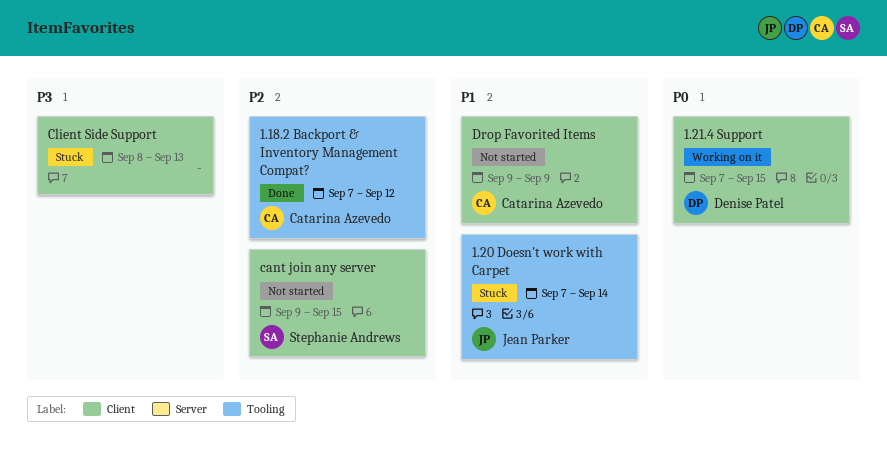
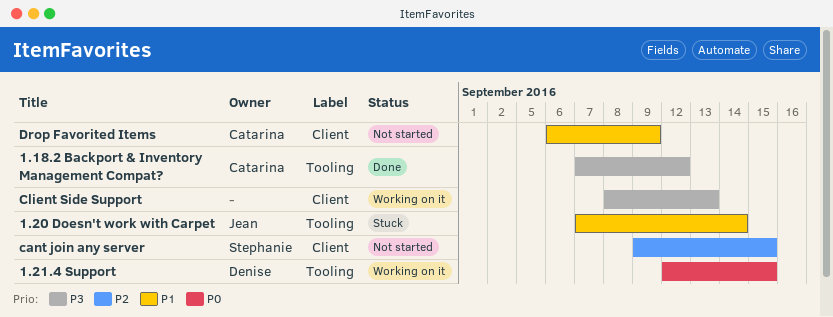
1.18.2 Backport & Inventory Management Compat?, priority: P2 -> P3
1.21.4 Support, label: Client -> Tooling
1.21.4 Support, start: Sep 7 -> Sep 12
Client Side Support, status: Stuck -> Working on it
Drop Favorited Items, start: Sep 9 -> Sep 6

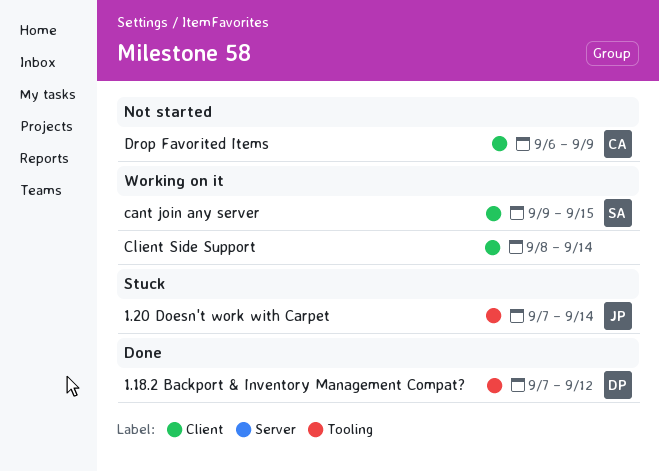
1.18.2 Backport & Inventory Management Compat?, owner: Catarina -> Denise
1.21.4 Support: present -> none
cant join any server, status: Not started -> Working on it
Client Side Support, due: Sep 13 -> Sep 14

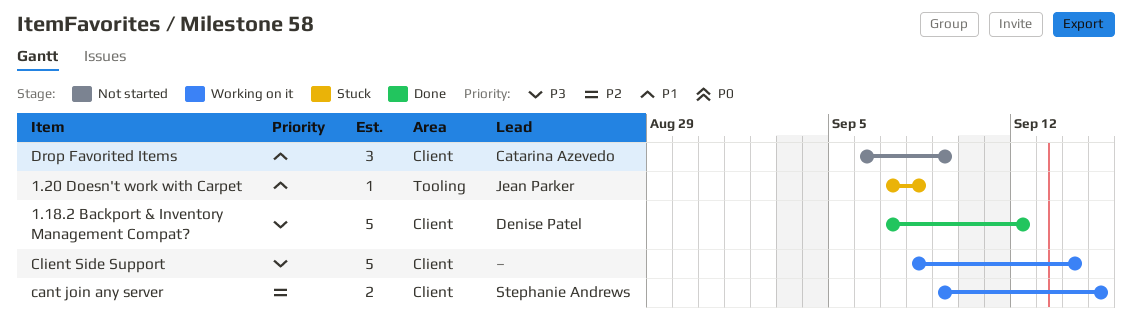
1.18.2 Backport & Inventory Management Compat?, label: Tooling -> Client
1.20 Doesn't work with Carpet, due: Sep 14 -> Sep 8

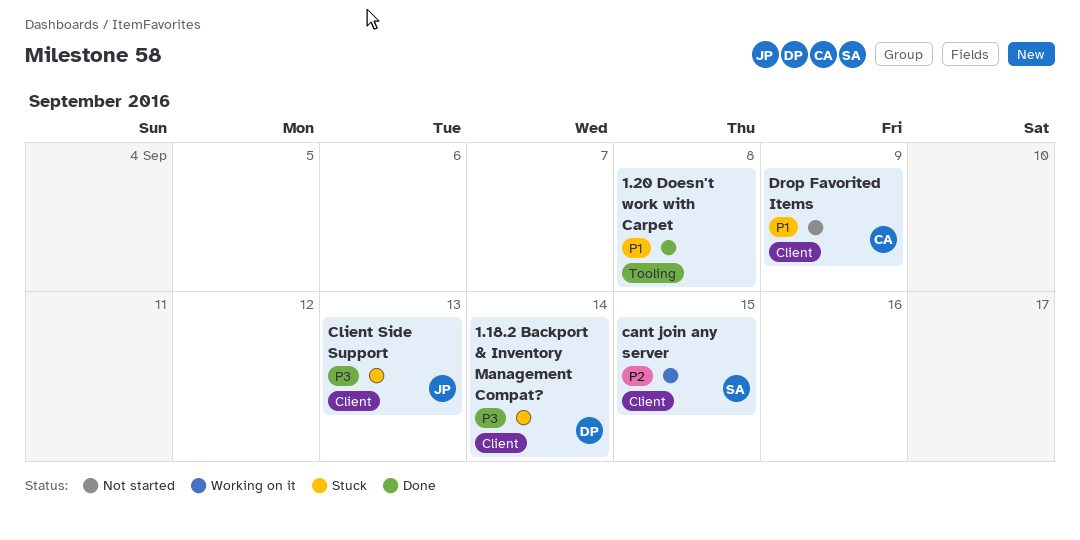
1.18.2 Backport & Inventory Management Compat?, status: Done -> Stuck
1.18.2 Backport & Inventory Management Compat?, due: Sep 12 -> Sep 14
1.20 Doesn't work with Carpet, status: Stuck -> Done
1.20 Doesn't work with Carpet, owner: Jean Parker -> none
Client Side Support, status: Working on it -> Stuck
Client Side Support, owner: none -> Jean Parker
Client Side Support, due: Sep 14 -> Sep 13

